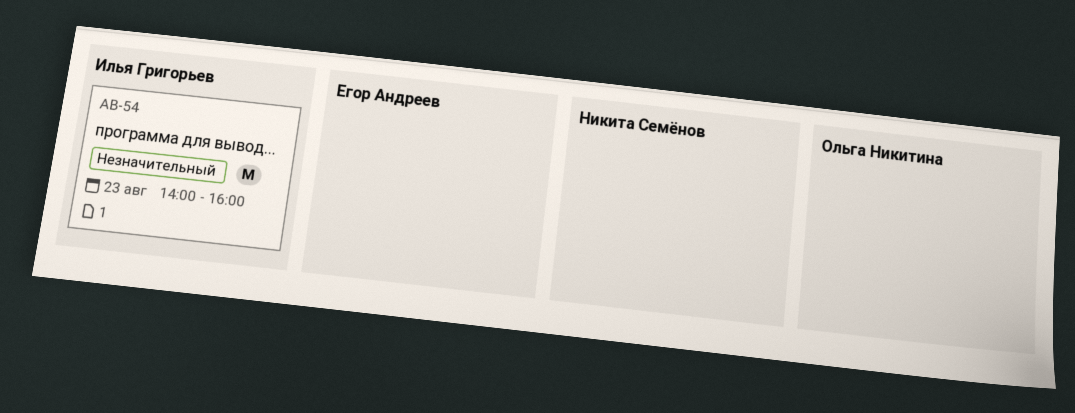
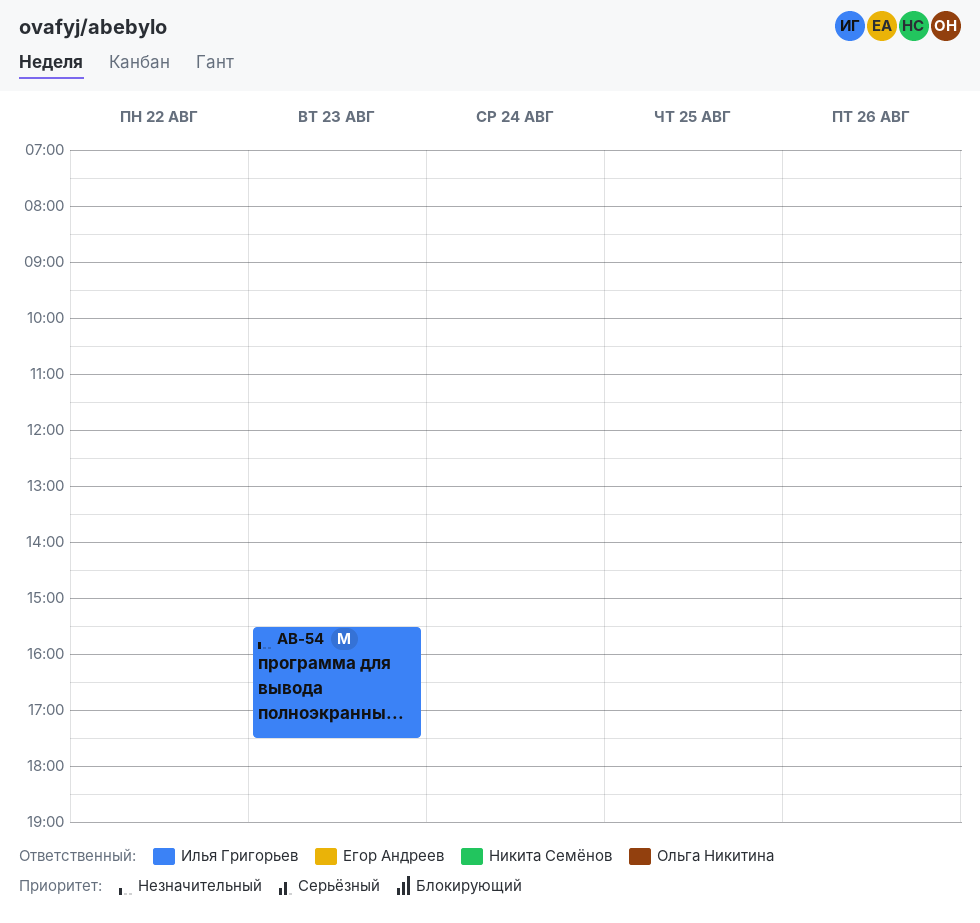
AB-54, begins: 14:00 -> 15:30
AB-54, ends: 16:00 -> 17:30

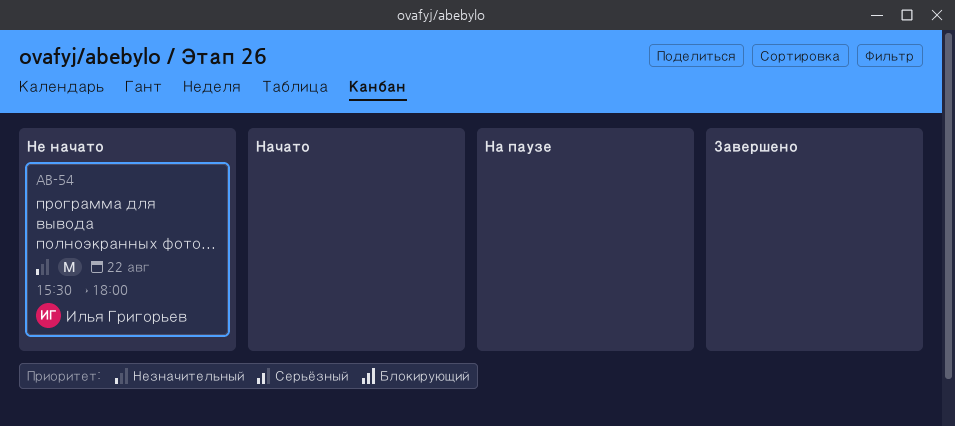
AB-54, day: Aug 23 -> Aug 22
AB-54, ends: 17:30 -> 18:00

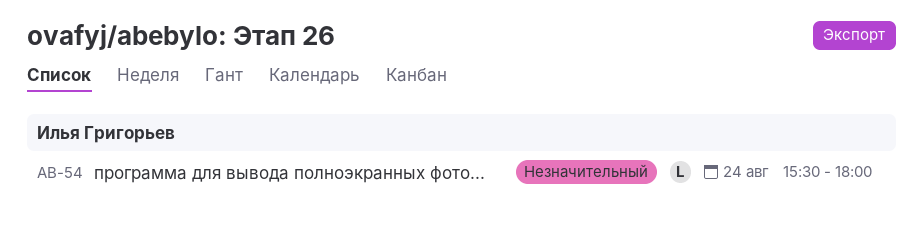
AB-54, estimate: M -> L
AB-54, day: Aug 22 -> Aug 24

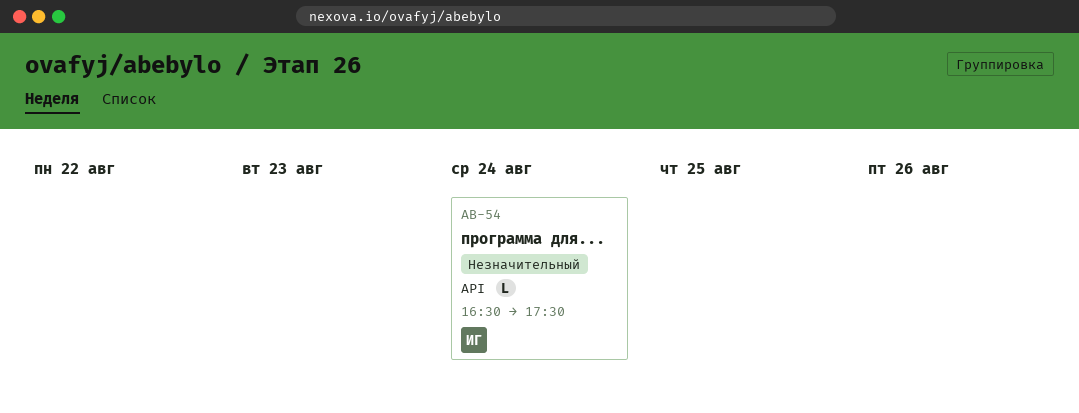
AB-54, begins: 15:30 -> 16:30
AB-54, ends: 18:00 -> 17:30

